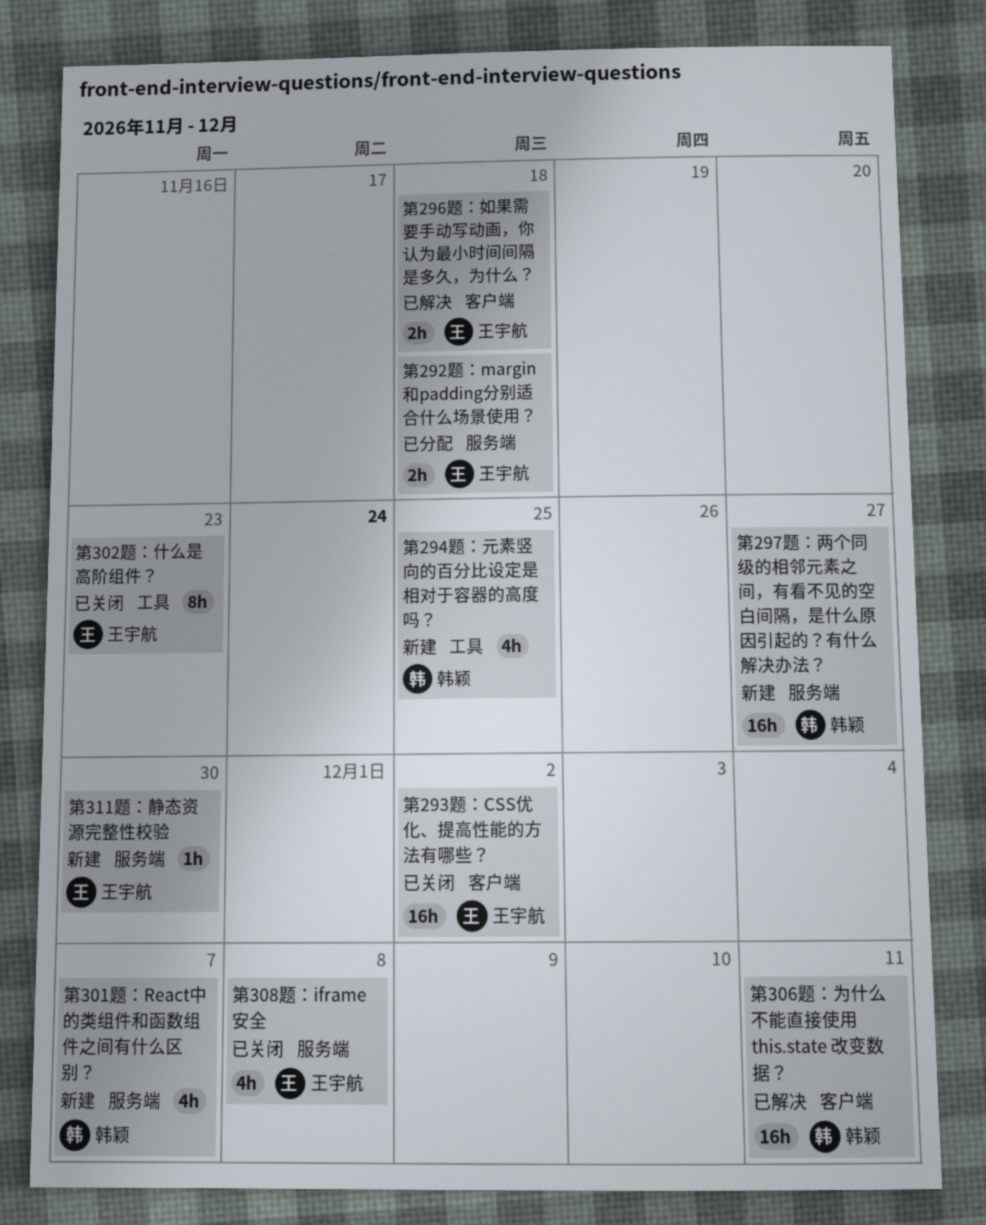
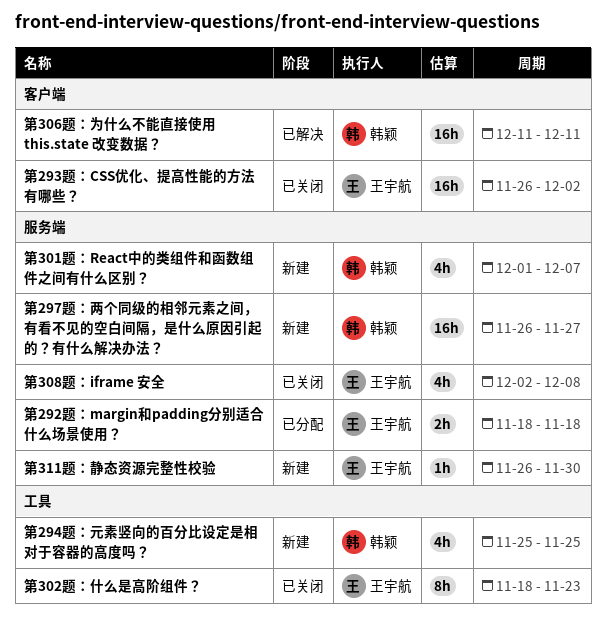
第296题：如果需要手动写动画，你认为最小时间间隔是多久，为什么？: present -> none

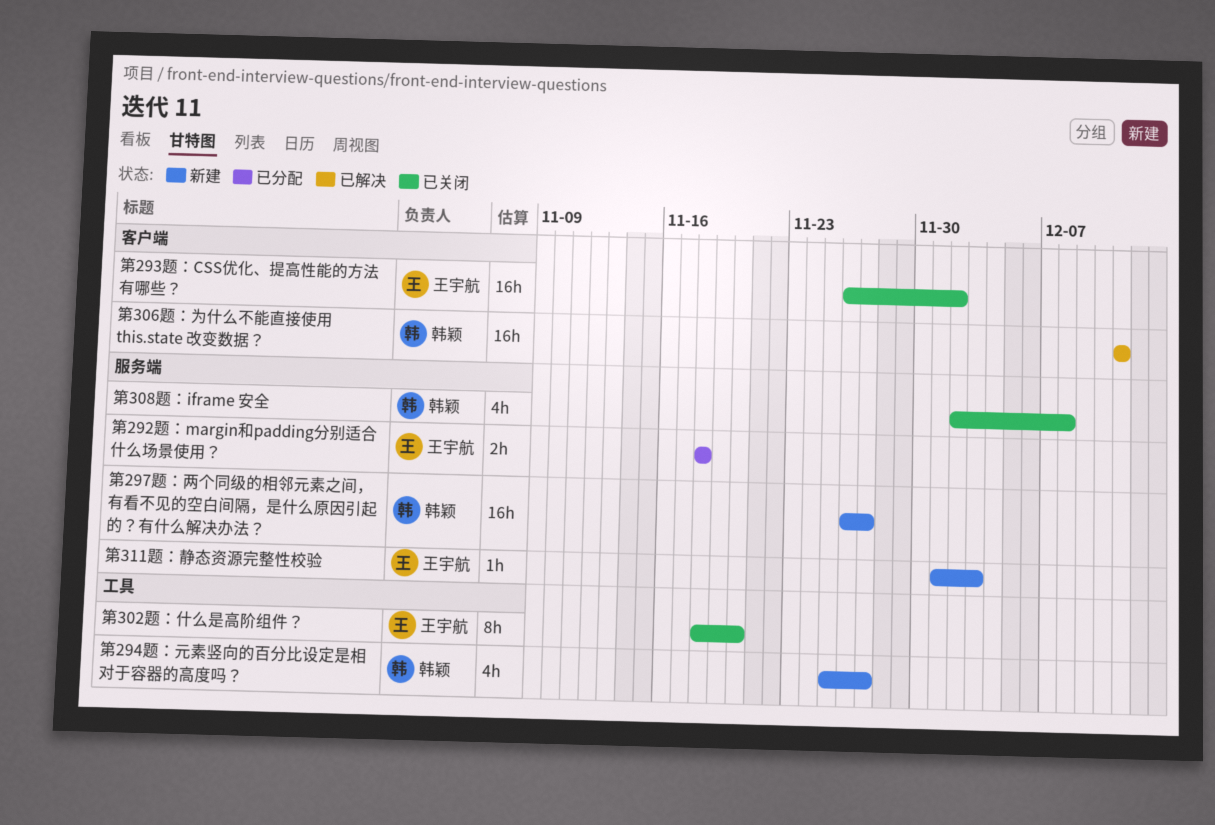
第294题：元素竖向的百分比设定是相对于容器的高度吗？, due: Nov 25 -> Nov 27
第301题：React中的类组件和函数组件之间有什么区别？: present -> none
第302题：什么是高阶组件？, due: Nov 23 -> Nov 20
第308题：iframe 安全, owner: 王宇航 -> 韩颖
第311题：静态资源完整性校验, start: Nov 26 -> Dec 1
第311题：静态资源完整性校验, due: Nov 30 -> Dec 3

